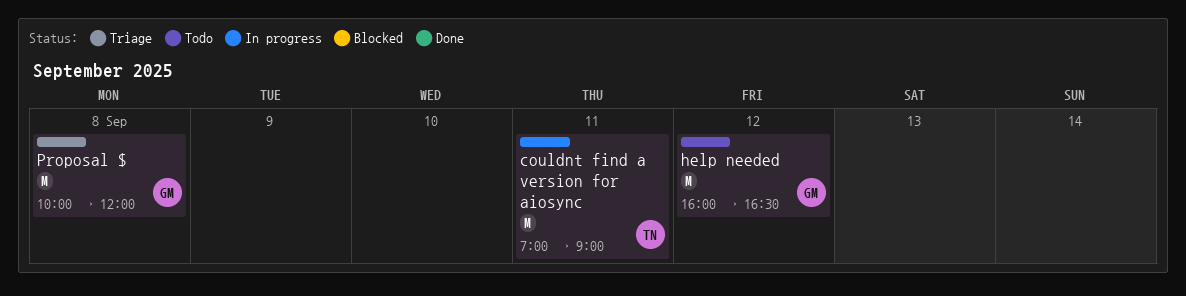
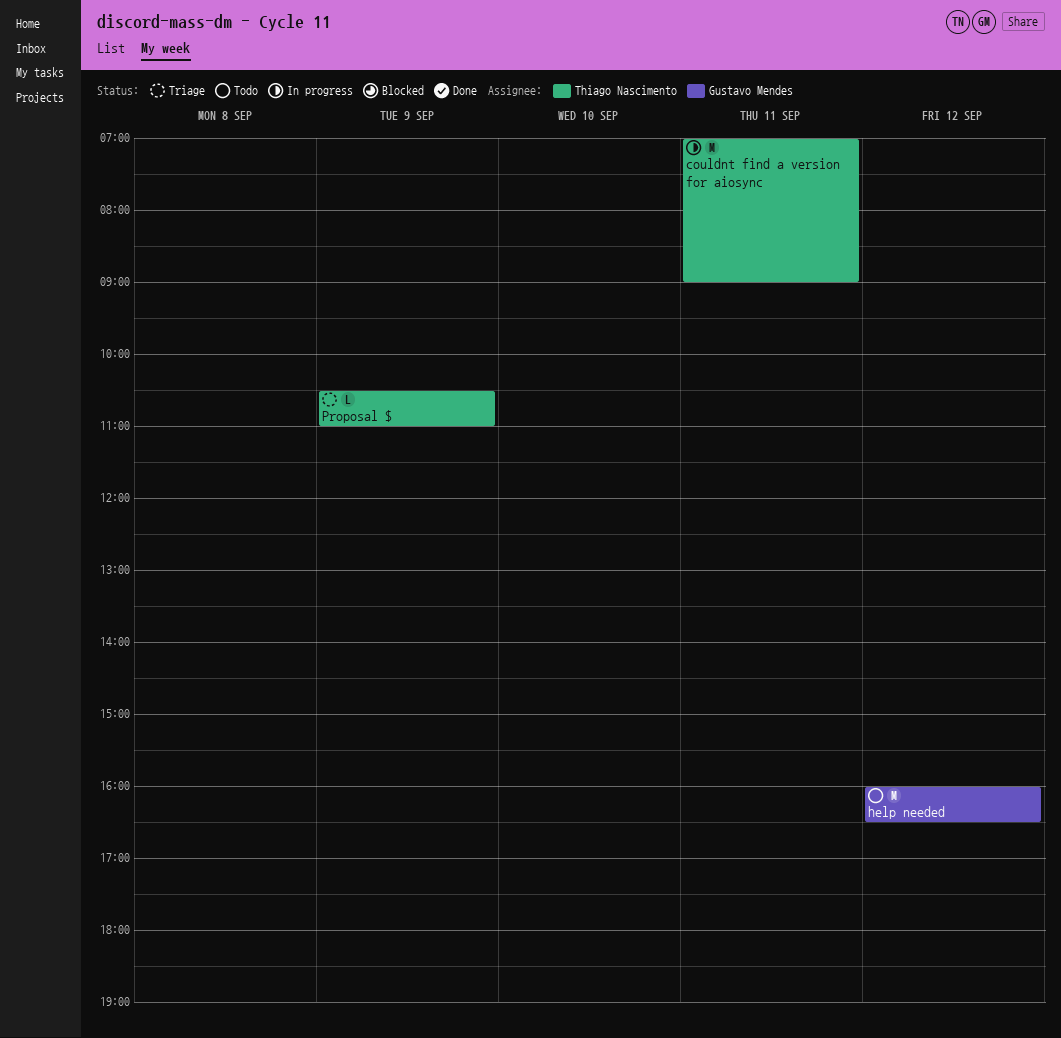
Proposal $, owner: Gustavo Mendes -> Thiago Nascimento
Proposal $, estimate: M -> L
Proposal $, day: Sep 8 -> Sep 9
Proposal $, begins: 10:00 -> 10:30
Proposal $, ends: 12:00 -> 11:00

